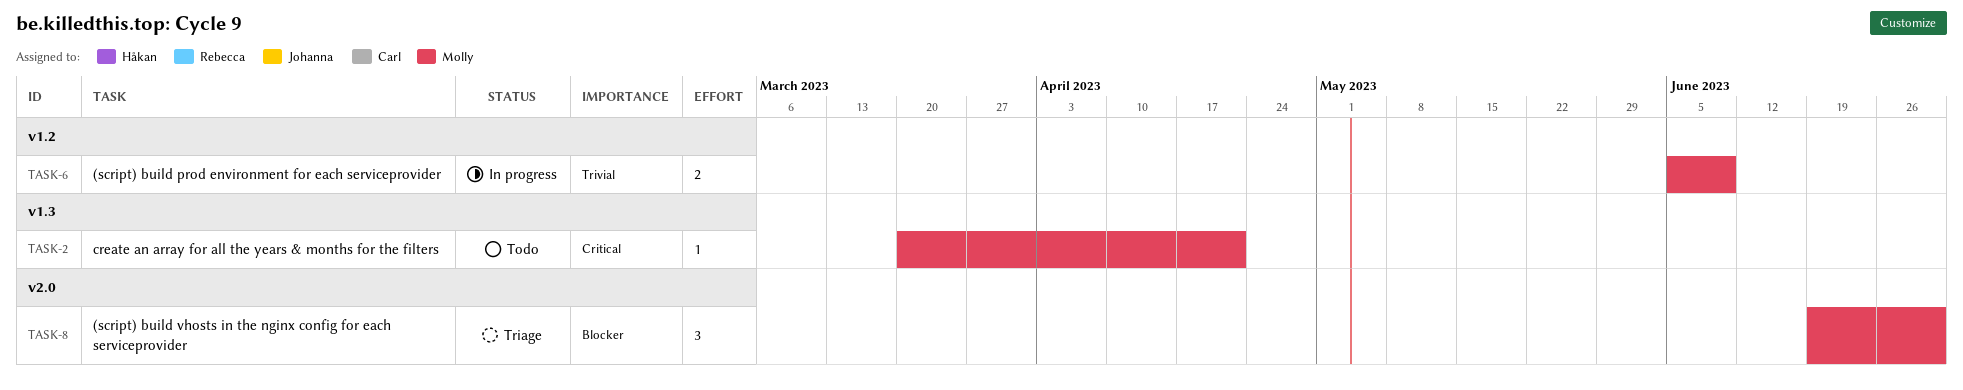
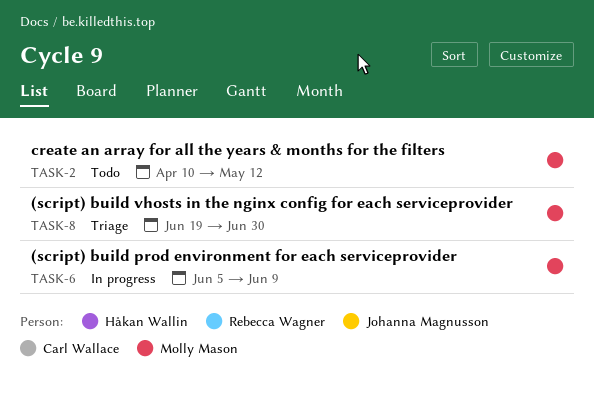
TASK-2, start: Mar 20 -> Apr 10
TASK-2, due: Apr 21 -> May 12

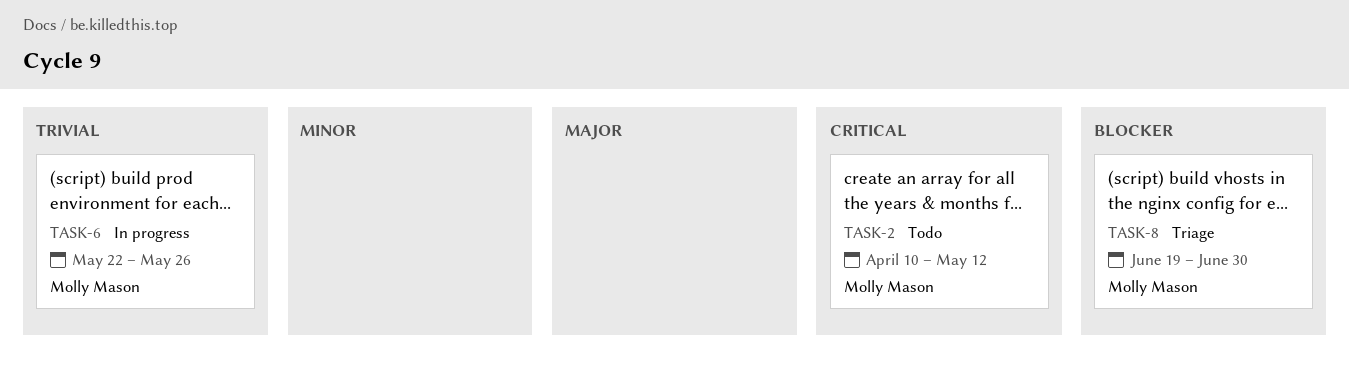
TASK-6, start: Jun 5 -> May 22
TASK-6, due: Jun 9 -> May 26

